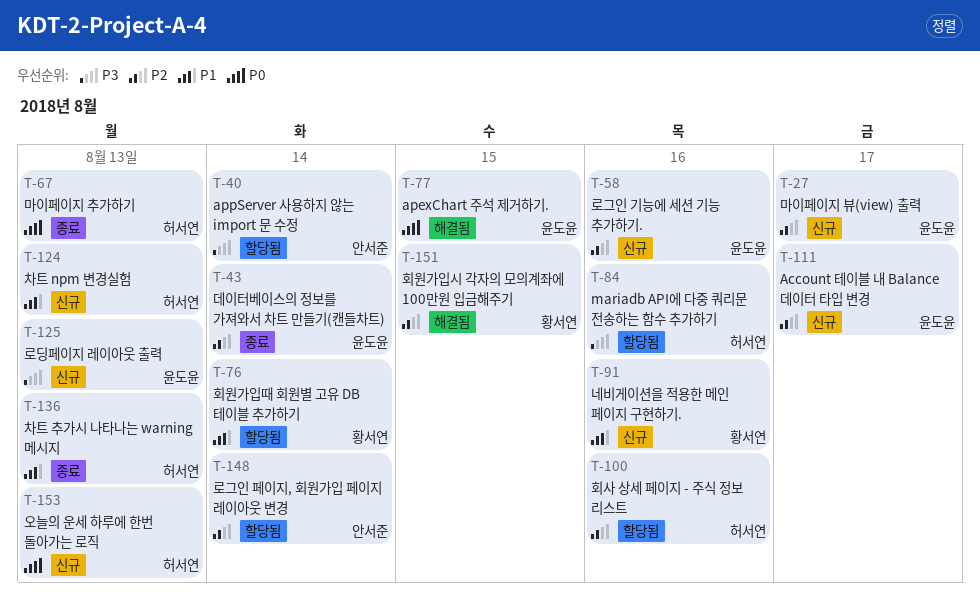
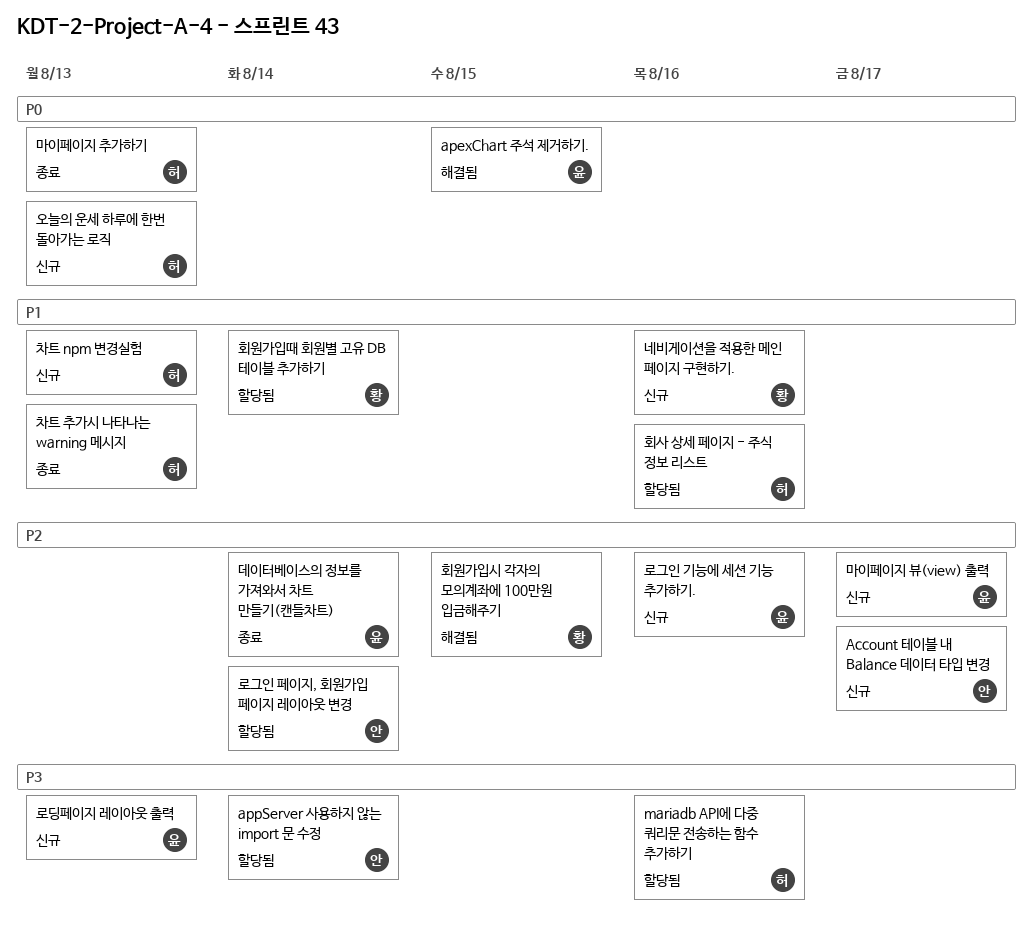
Account 테이블 내 Balance 데이터 타입 변경, owner: 윤도윤 -> 안서준
회사 상세 페이지 - 주식 정보 리스트, priority: P2 -> P1

